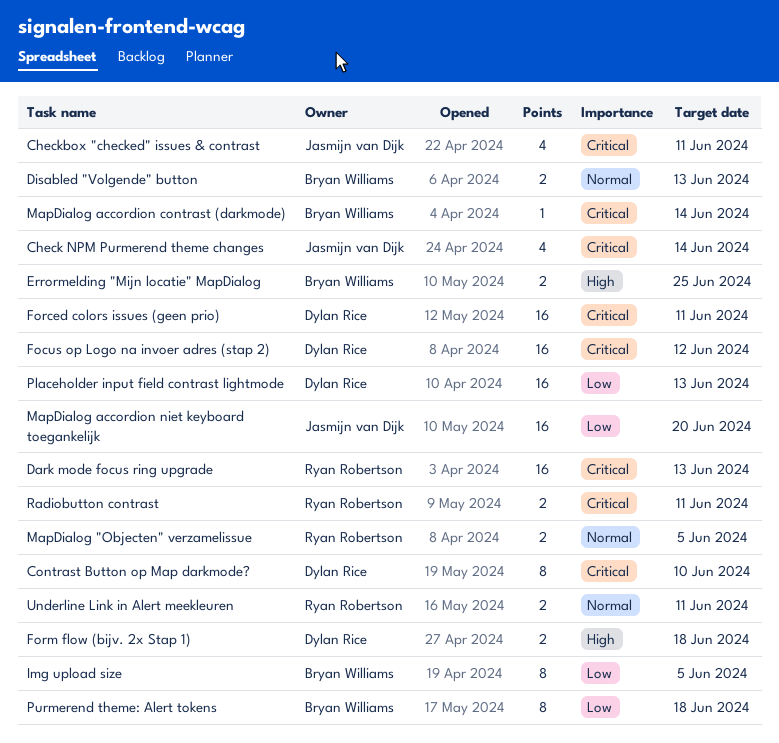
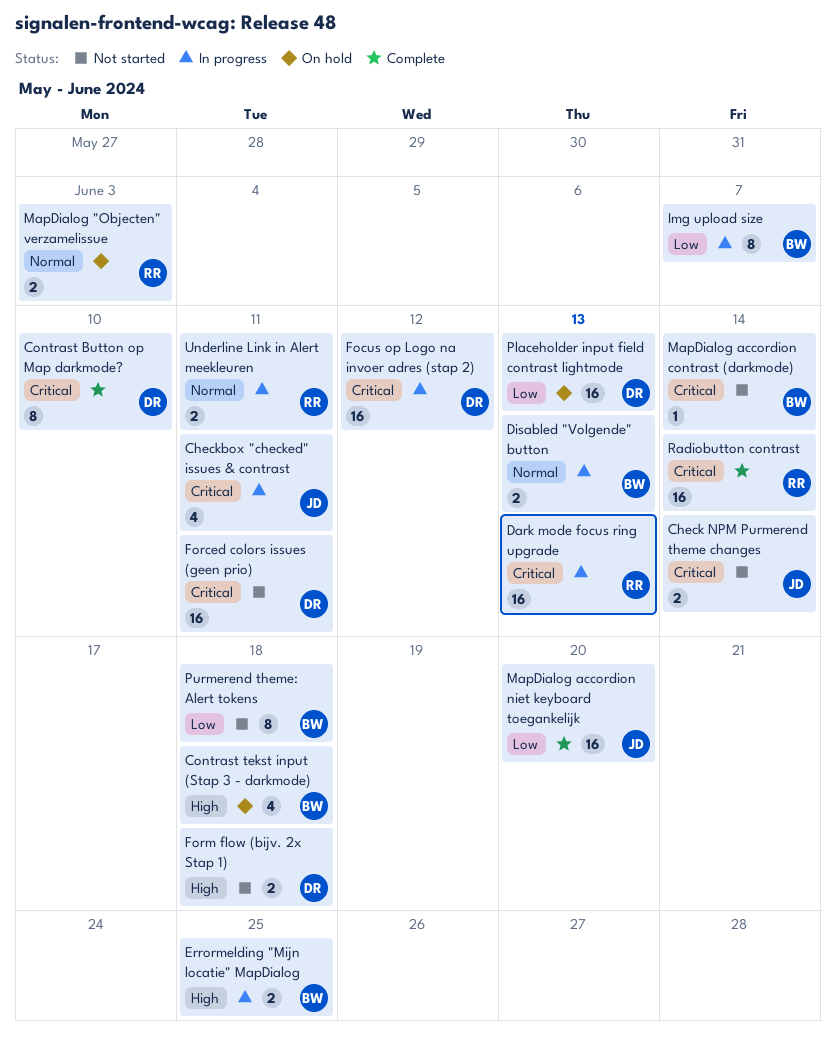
Check NPM Purmerend theme changes, estimate: 4 -> 2
Contrast tekst input (Stap 3 - darkmode): none -> present
Img upload size, due: Jun 5 -> Jun 7
MapDialog "Objecten" verzamelissue, due: Jun 5 -> Jun 3
Radiobutton contrast, estimate: 2 -> 16
Radiobutton contrast, due: Jun 11 -> Jun 14

